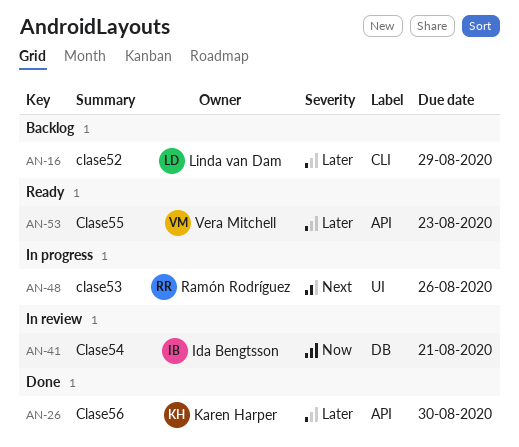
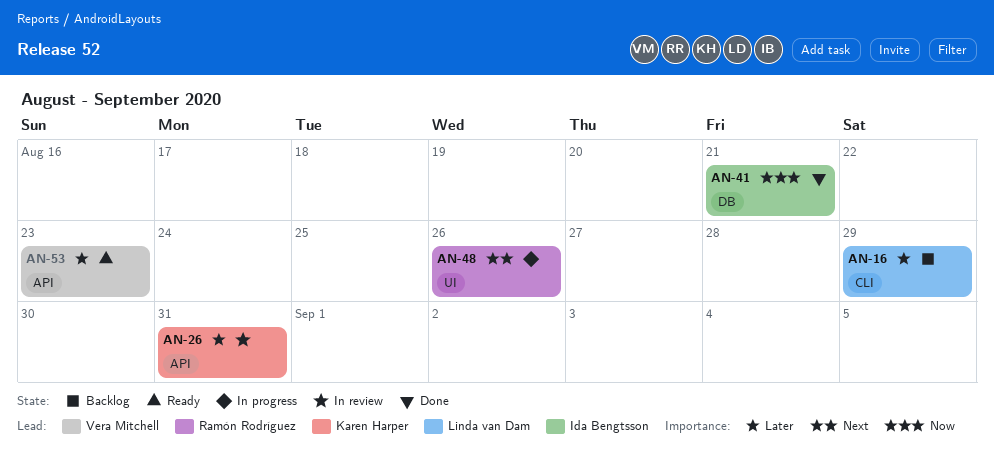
AN-26, status: Done -> In review
AN-26, due: Aug 30 -> Aug 31
AN-41, status: In review -> Done

